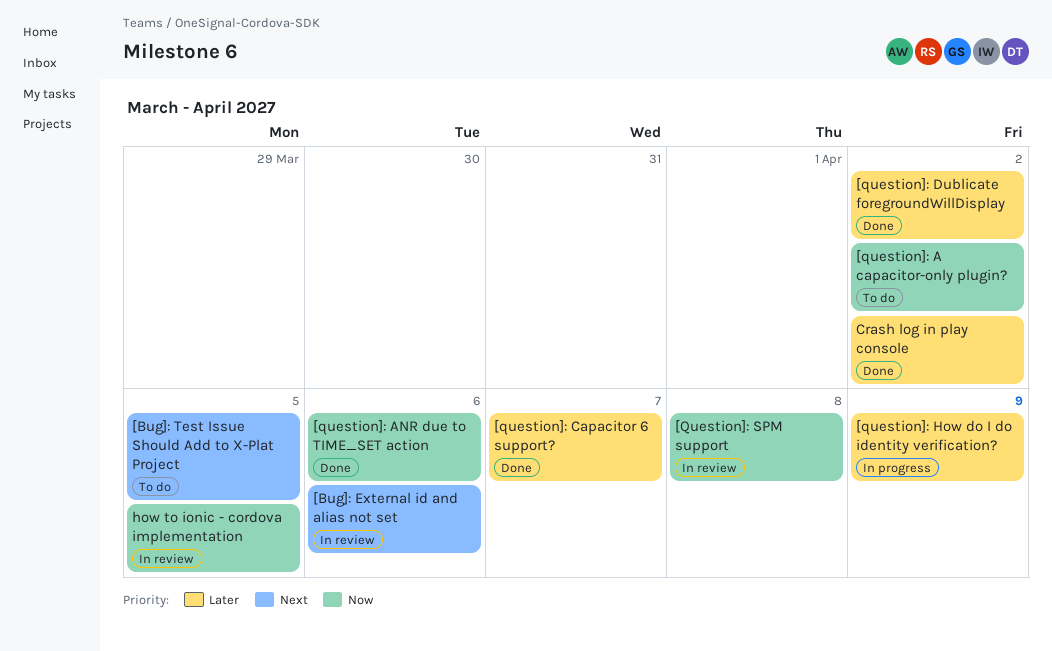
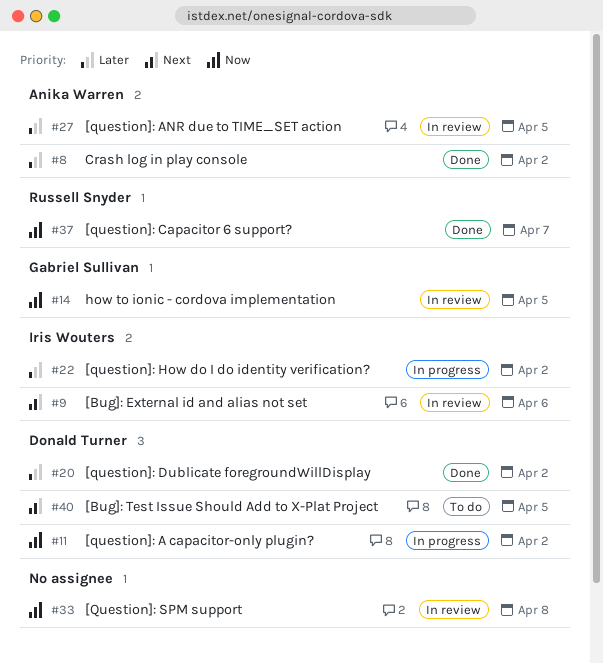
[question]: A capacitor-only plugin?, status: To do -> In progress
[question]: ANR due to TIME_SET action, status: Done -> In review
[question]: ANR due to TIME_SET action, priority: Now -> Later
[question]: ANR due to TIME_SET action, due: Apr 6 -> Apr 5
[question]: Capacitor 6 support?, priority: Later -> Now
[question]: How do I do identity verification?, due: Apr 9 -> Apr 2

